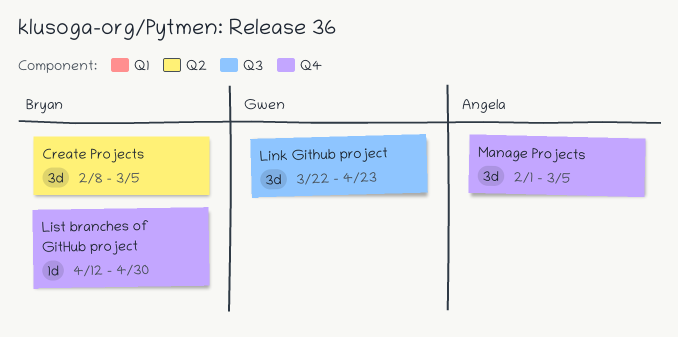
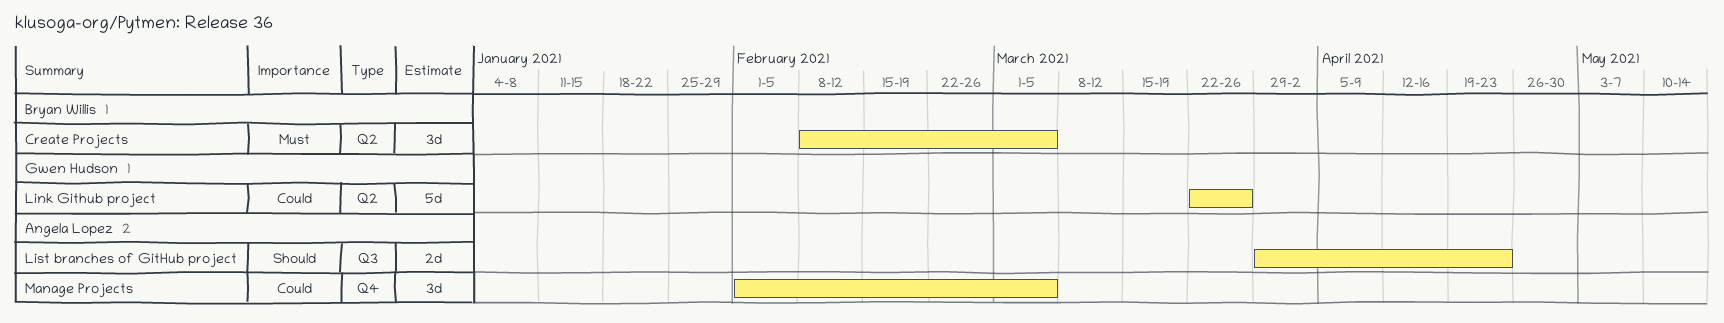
Link Github project, label: Q3 -> Q2
Link Github project, estimate: 3d -> 5d
Link Github project, due: Apr 23 -> Mar 26
List branches of GitHub project, owner: Bryan Willis -> Angela Lopez
List branches of GitHub project, label: Q4 -> Q3
List branches of GitHub project, estimate: 1d -> 2d
List branches of GitHub project, start: Apr 12 -> Mar 29
List branches of GitHub project, due: Apr 30 -> Apr 23

